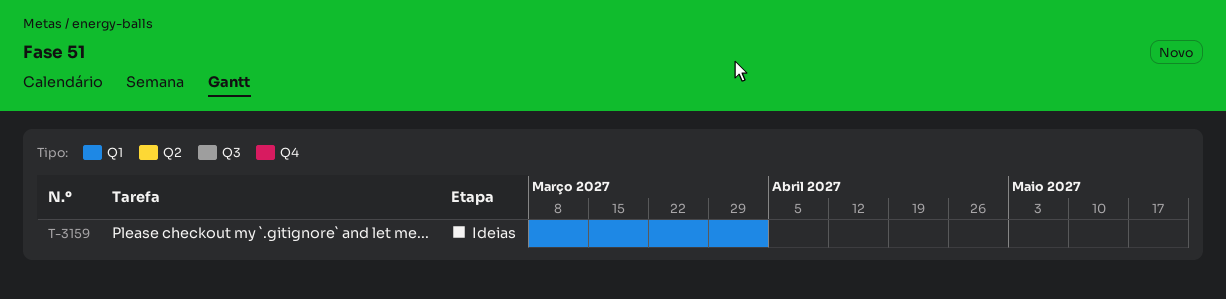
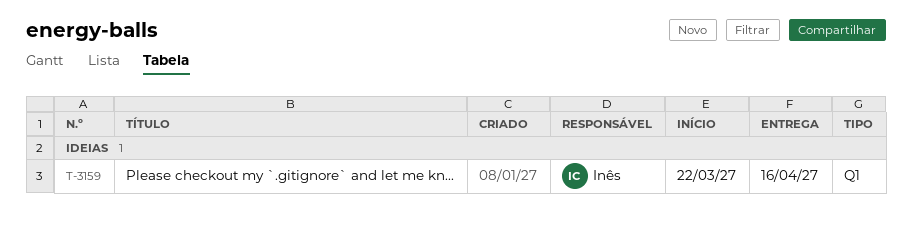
T-3159, start: Mar 8 -> Mar 22
T-3159, due: Apr 2 -> Apr 16

